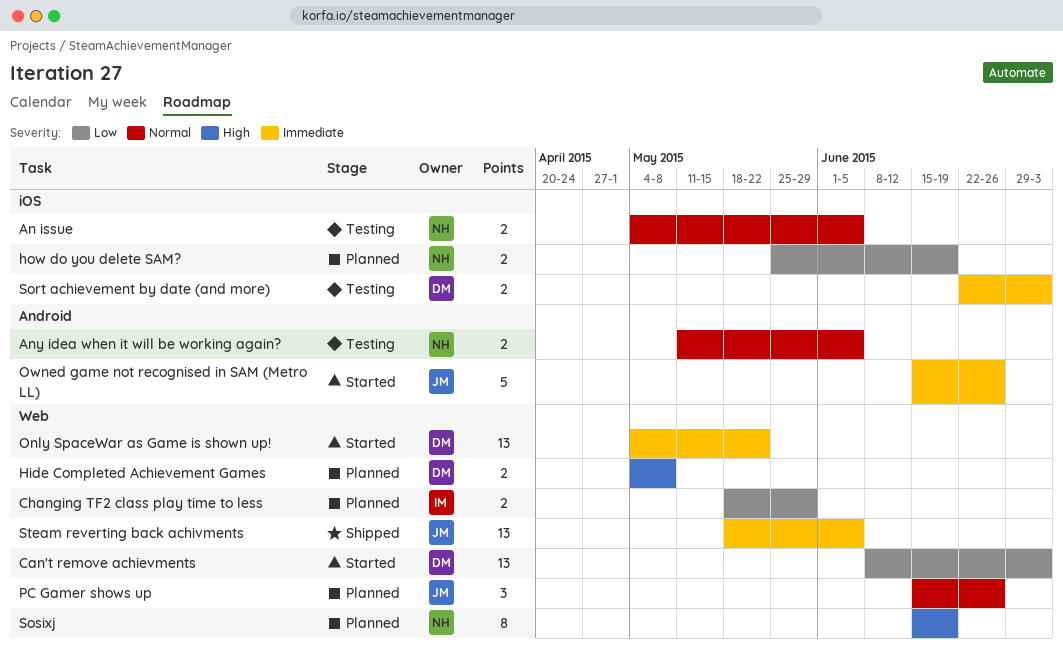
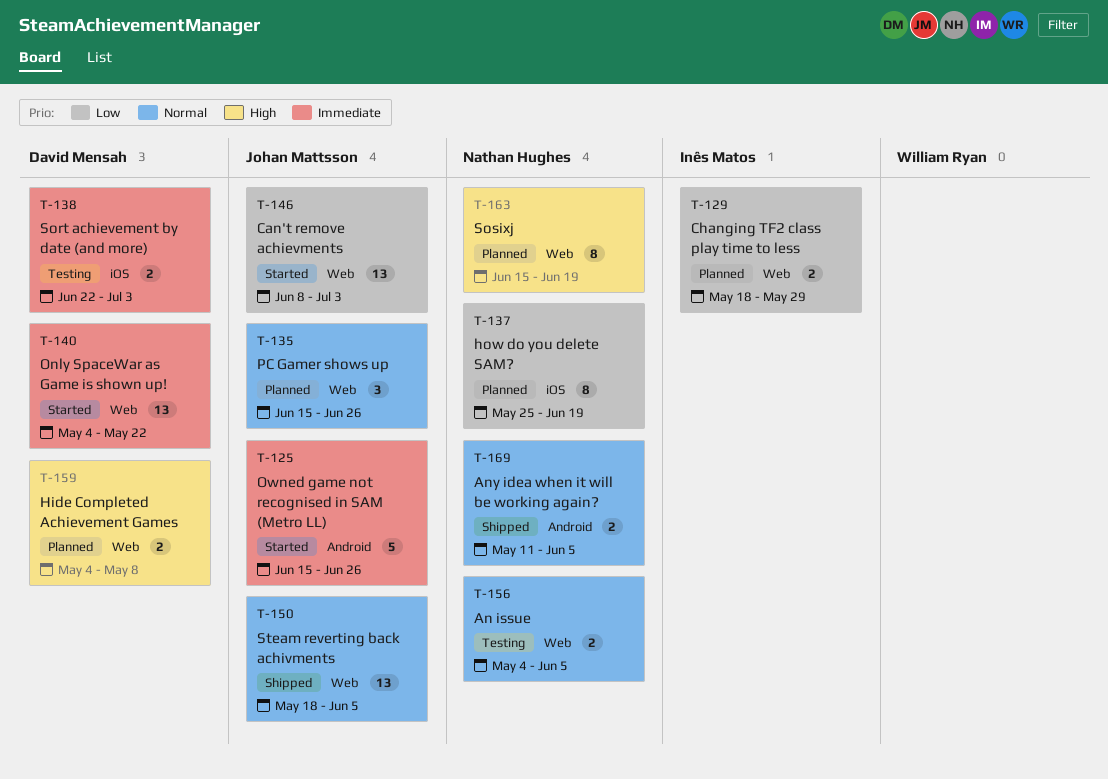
An issue, label: iOS -> Web
Any idea when it will be working again?, status: Testing -> Shipped
Can't remove achievments, owner: David Mensah -> Johan Mattsson
how do you delete SAM?, estimate: 2 -> 8
Steam reverting back achivments, priority: Immediate -> Normal

